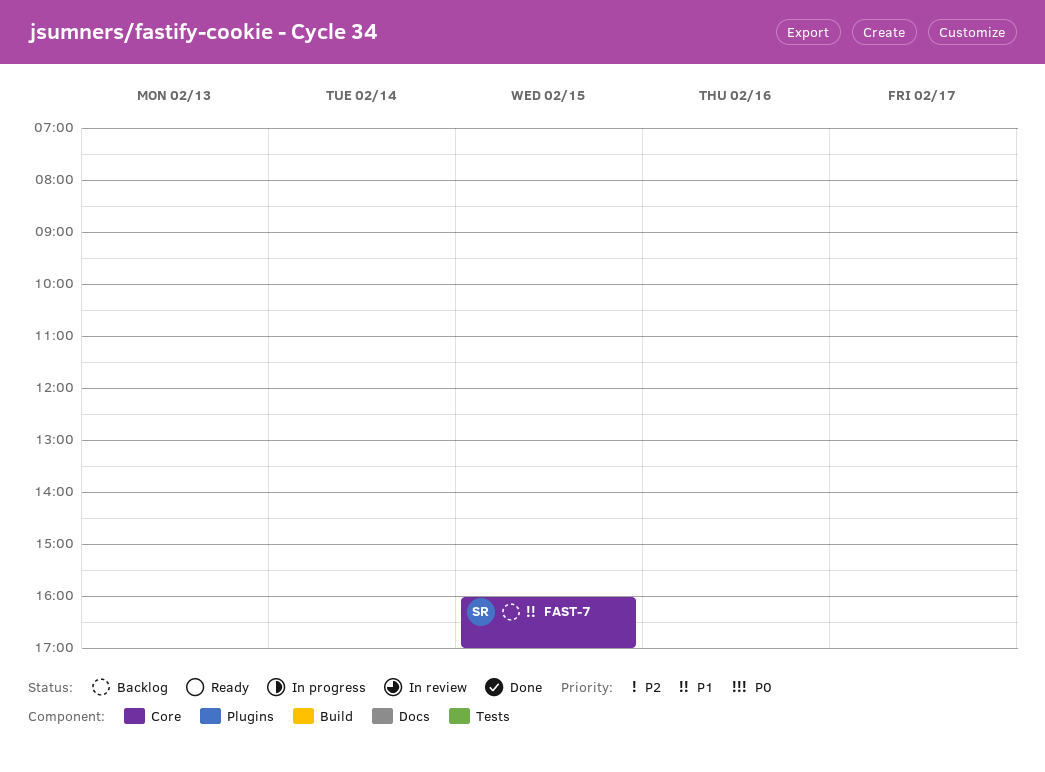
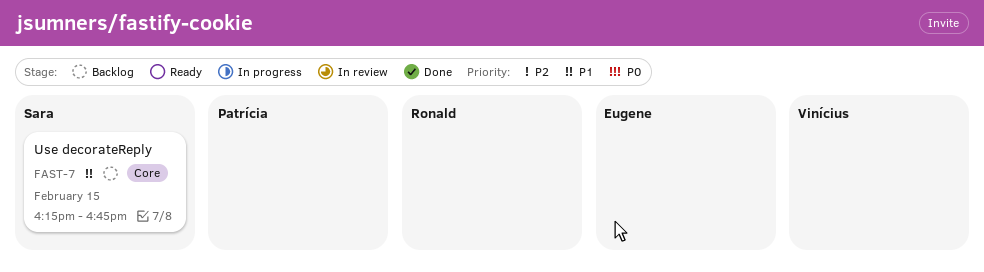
FAST-7, begins: 16:00 -> 16:15
FAST-7, ends: 17:00 -> 16:45

